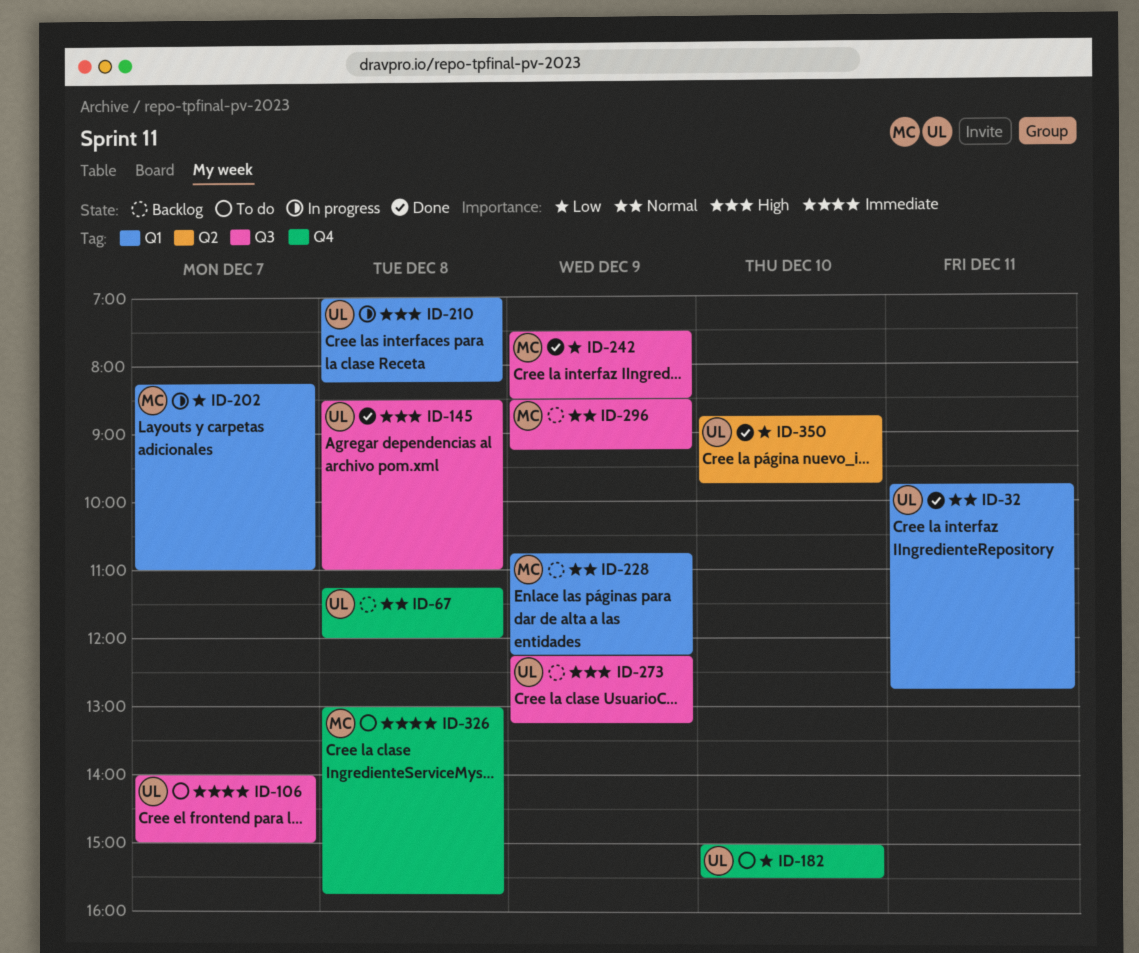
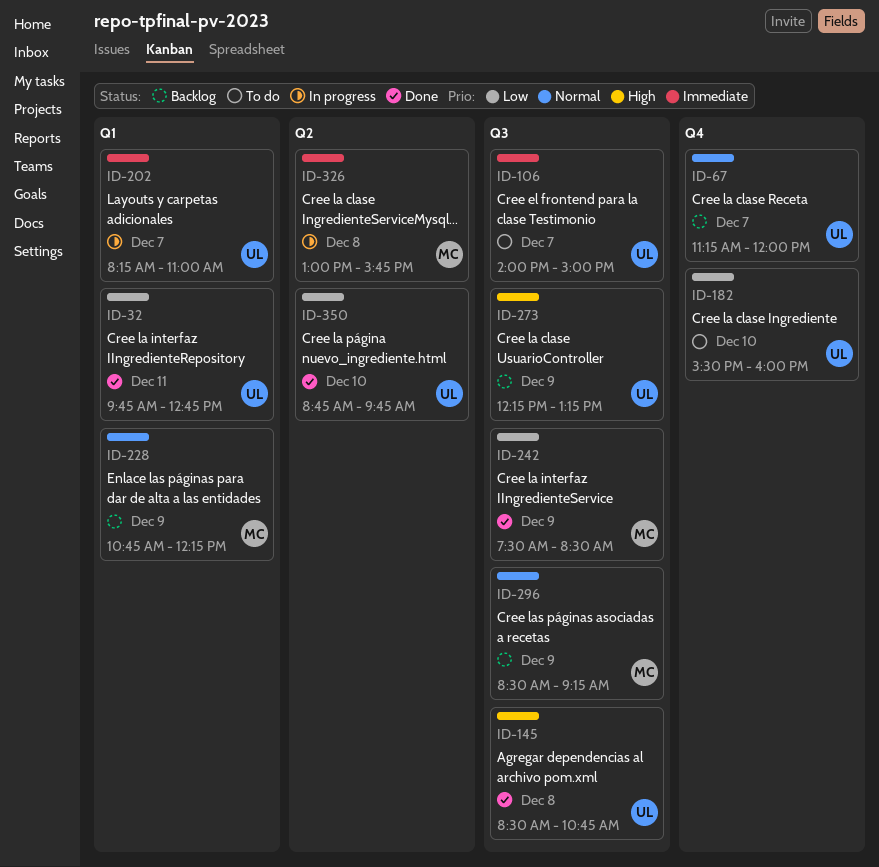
ID-32, priority: Normal -> Low
ID-67, day: Dec 8 -> Dec 7
ID-145, ends: 11:00 -> 10:45
ID-182, begins: 15:00 -> 15:30
ID-182, ends: 15:30 -> 16:00
ID-202, owner: MC -> UL
ID-202, priority: Low -> Immediate
ID-210: present -> none
ID-326, status: To do -> In progress
ID-326, label: Q4 -> Q2

